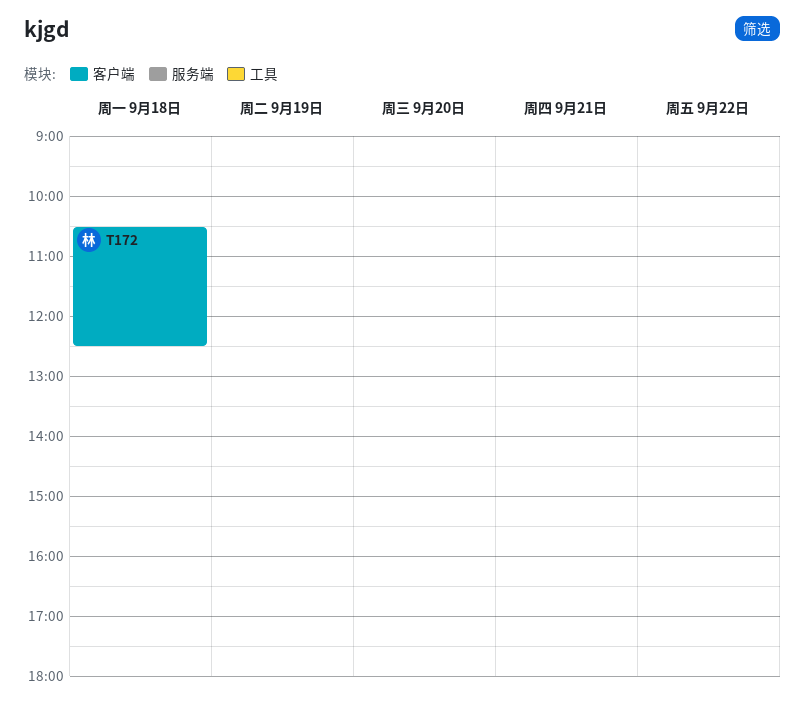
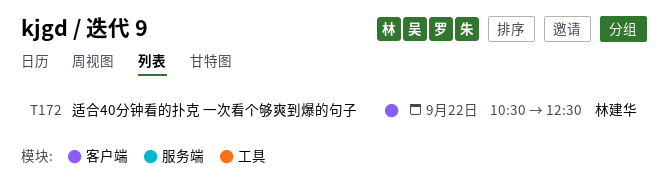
T172, day: Sep 18 -> Sep 22

